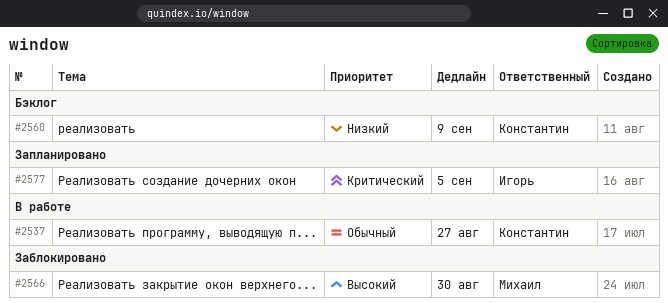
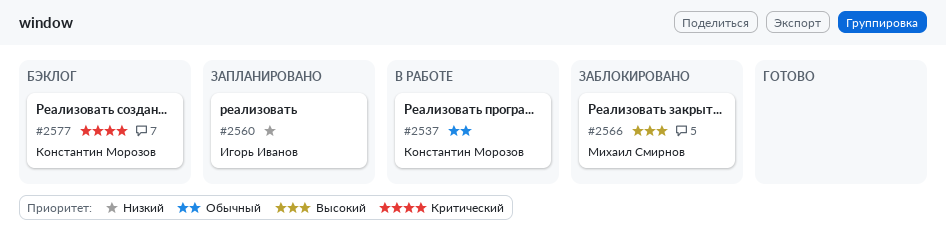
#2560, status: Бэклог -> Запланировано
#2560, owner: Константин Морозов -> Игорь Иванов
#2577, status: Запланировано -> Бэклог
#2577, owner: Игорь Иванов -> Константин Морозов

